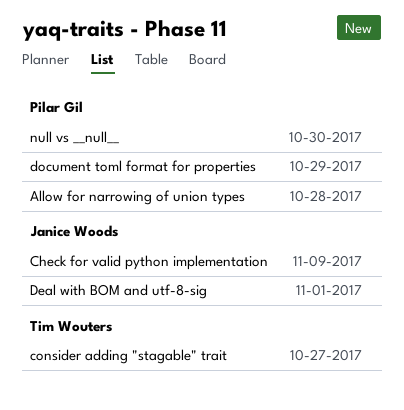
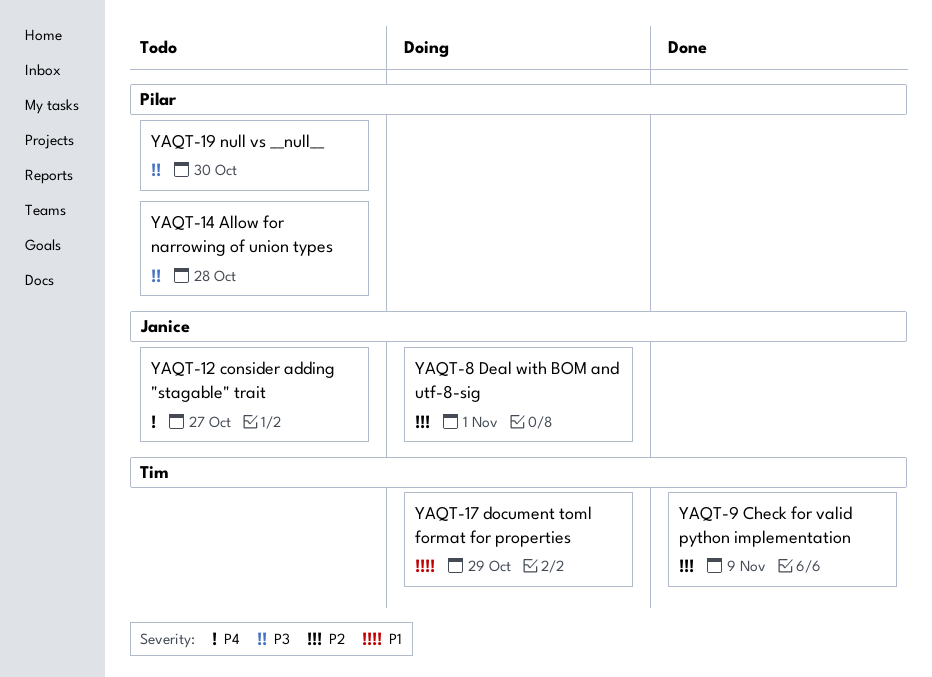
Check for valid python implementation, owner: Janice Woods -> Tim Wouters
consider adding "stagable" trait, owner: Tim Wouters -> Janice Woods
document toml format for properties, owner: Pilar Gil -> Tim Wouters

